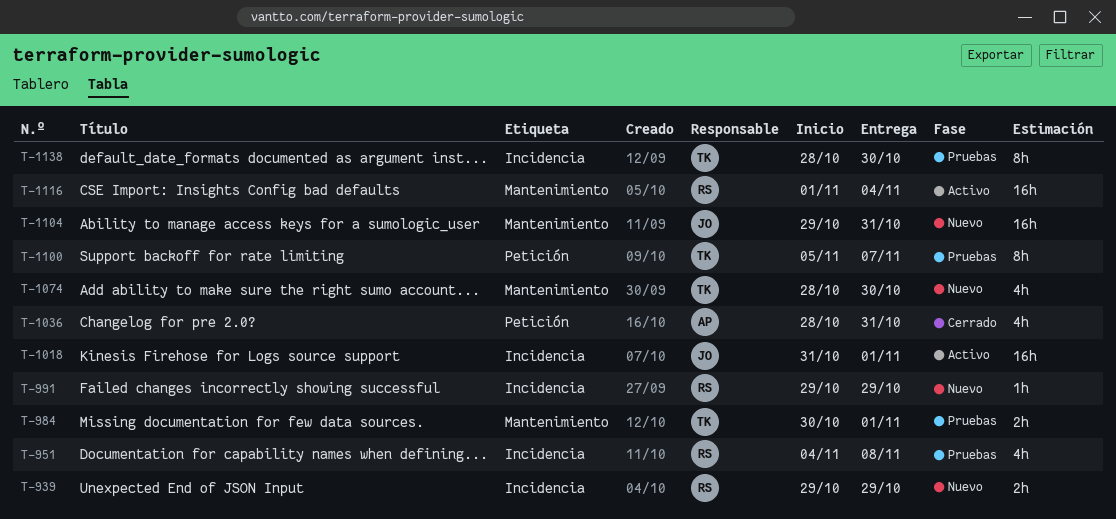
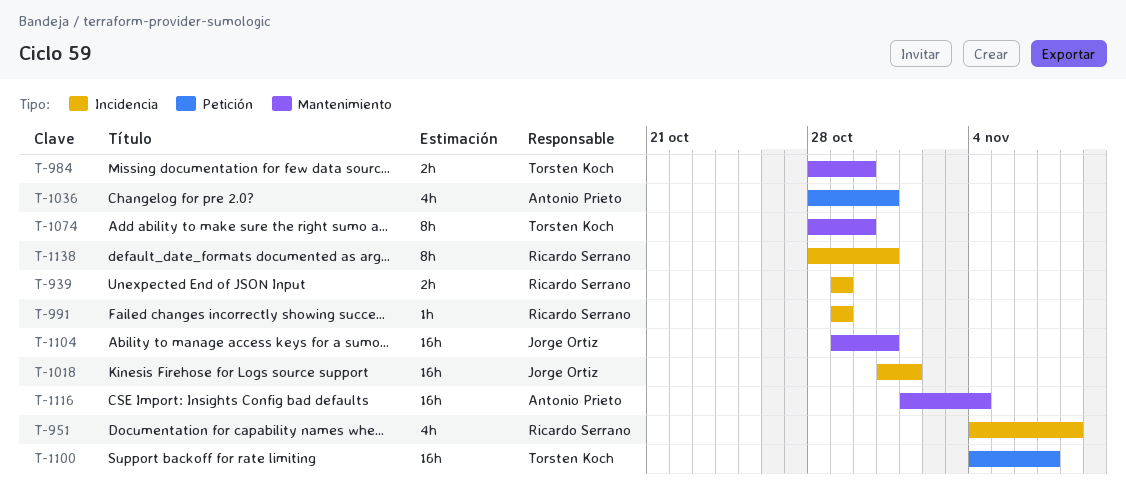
T-984, start: Oct 30 -> Oct 28
T-984, due: Nov 1 -> Oct 30
T-1074, estimate: 4h -> 8h
T-1100, estimate: 8h -> 16h
T-1100, start: Nov 5 -> Nov 4
T-1116, owner: Ricardo Serrano -> Antonio Prieto
T-1138, owner: Torsten Koch -> Ricardo Serrano
T-1138, due: Oct 30 -> Oct 31

